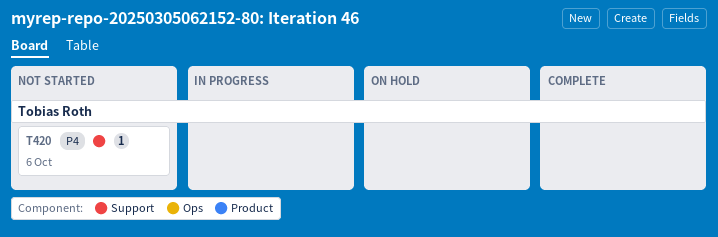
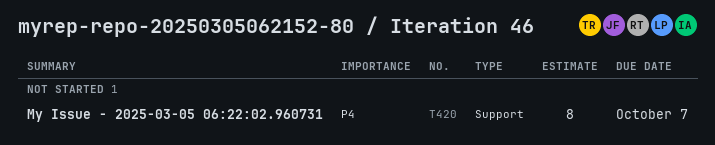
T420, estimate: 1 -> 8
T420, due: Oct 6 -> Oct 7

